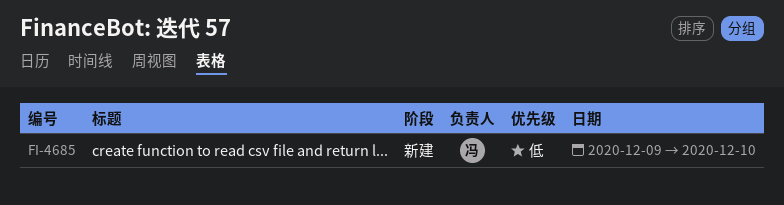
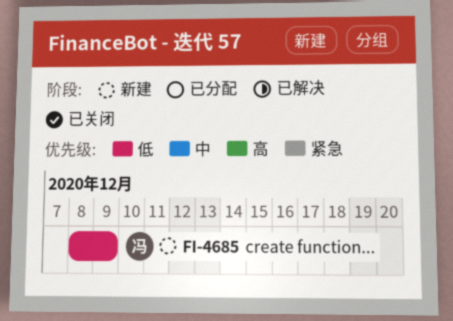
FI-4685, start: Dec 9 -> Dec 8
FI-4685, due: Dec 10 -> Dec 9

